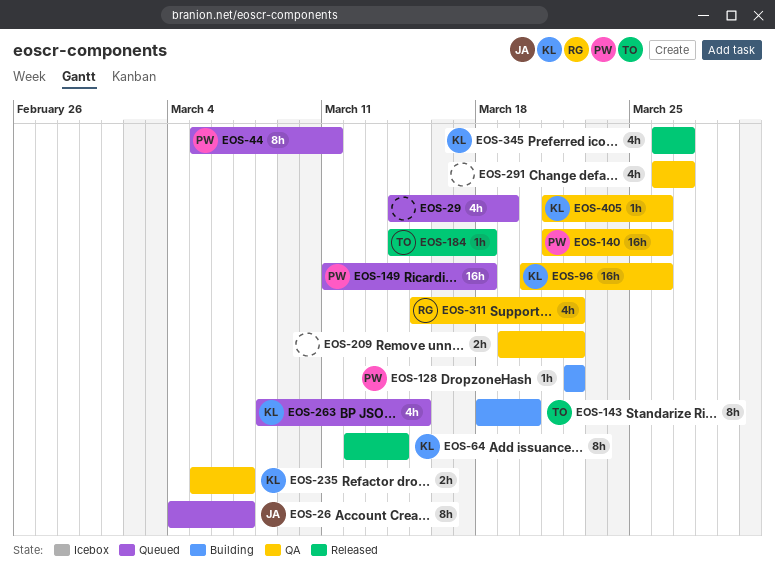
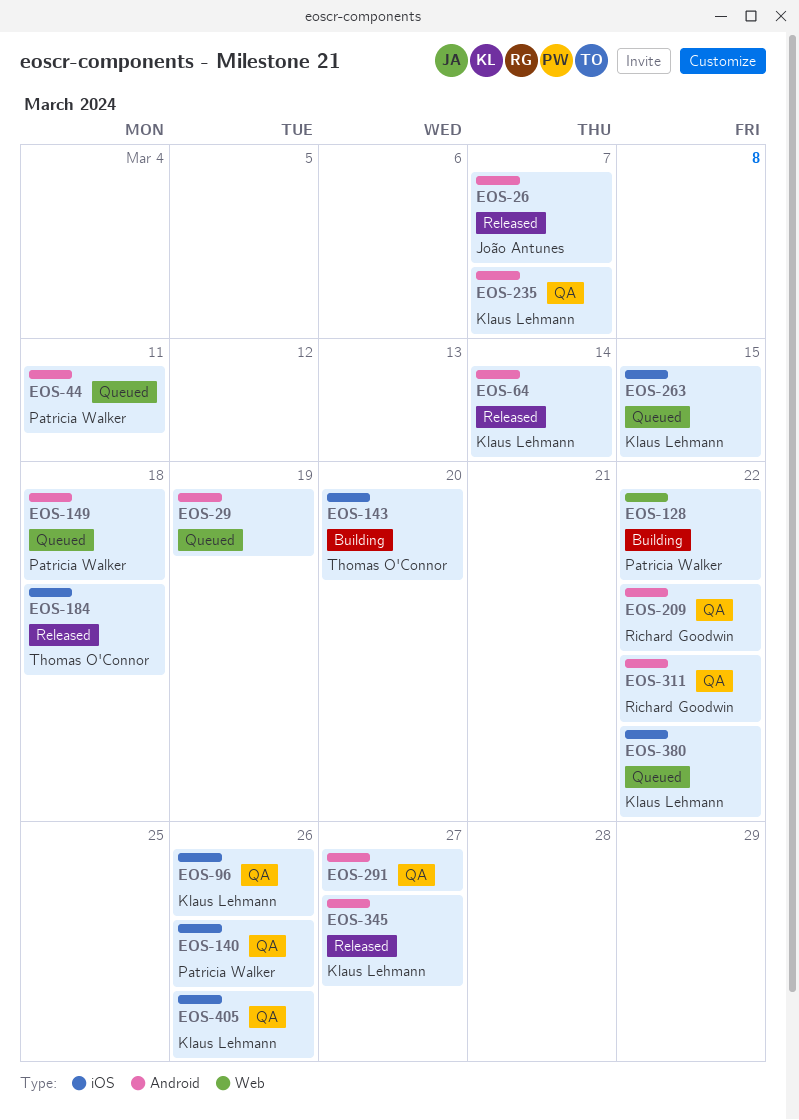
EOS-26, status: Queued -> Released
EOS-209, owner: none -> Richard Goodwin
EOS-380: none -> present

